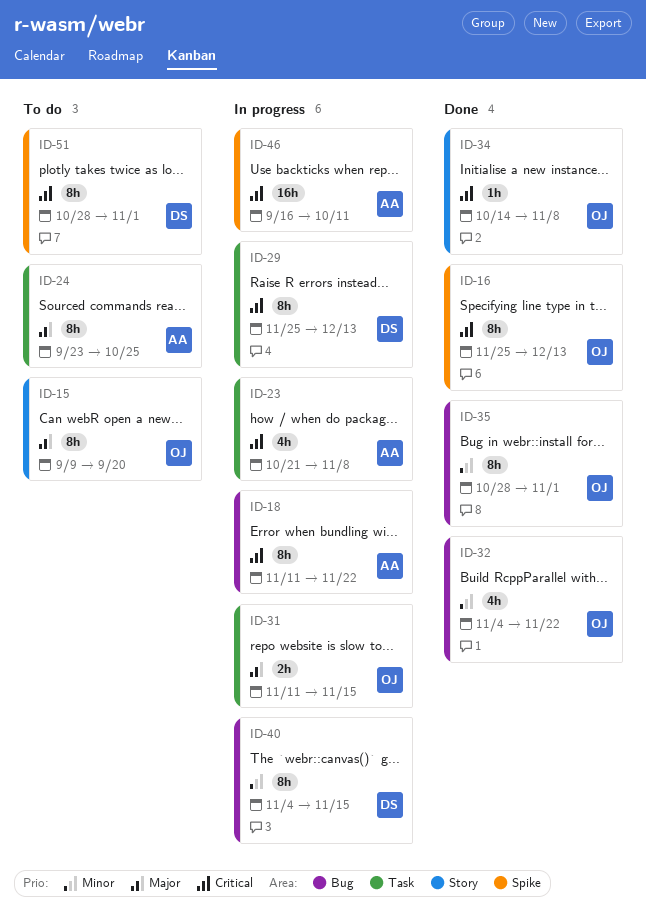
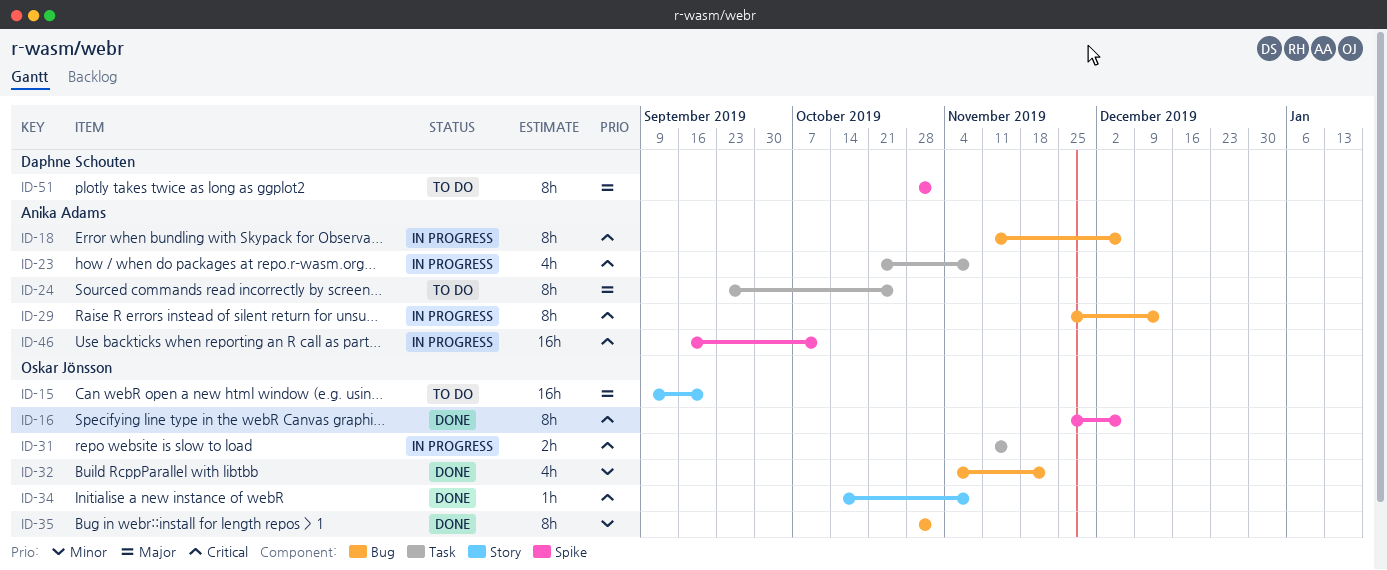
ID-15, estimate: 8h -> 16h
ID-16, due: Dec 13 -> Dec 6
ID-18, due: Nov 22 -> Dec 6
ID-29, owner: Daphne Schouten -> Anika Adams
ID-29, label: Task -> Bug
ID-31, priority: Major -> Critical
ID-40: present -> none
ID-51, priority: Critical -> Major

